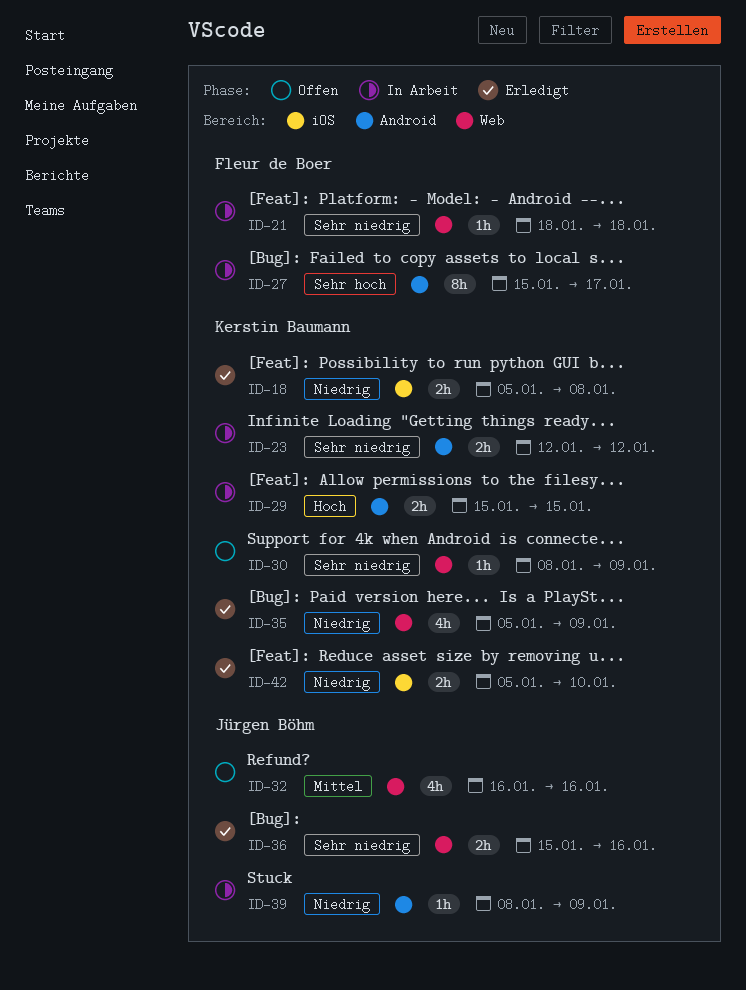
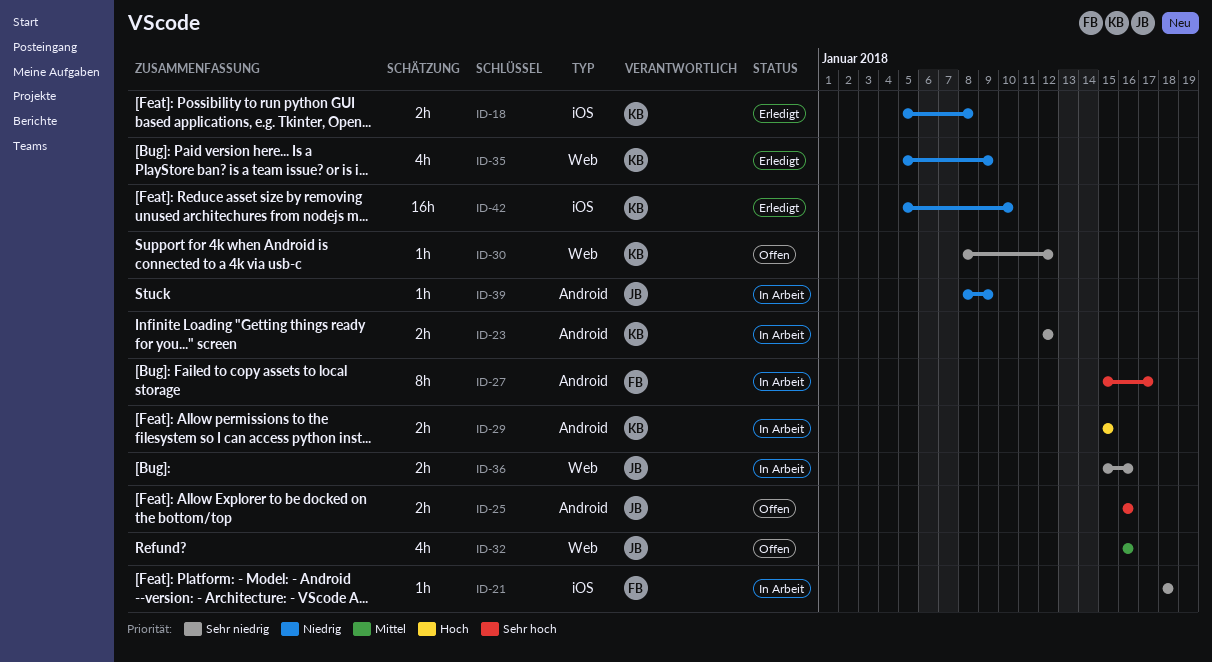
ID-21, label: Web -> iOS
ID-25: none -> present
ID-30, due: Jan 9 -> Jan 12
ID-36, status: Erledigt -> In Arbeit
ID-42, estimate: 2h -> 16h

